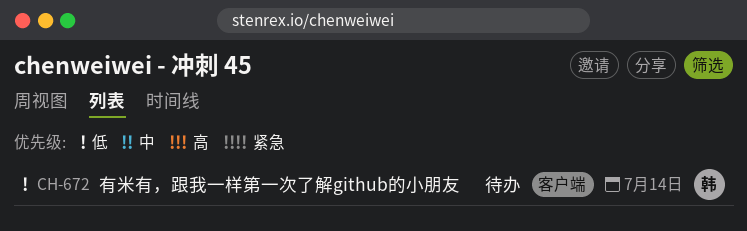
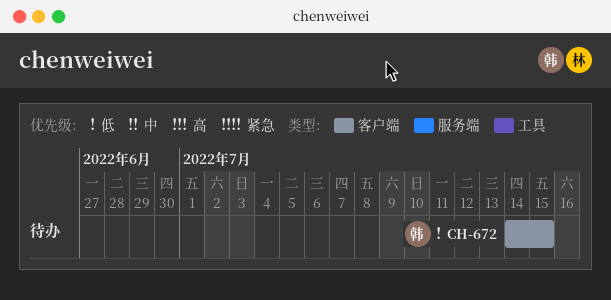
CH-672, due: Jul 14 -> Jul 15

